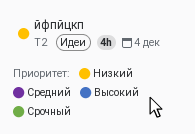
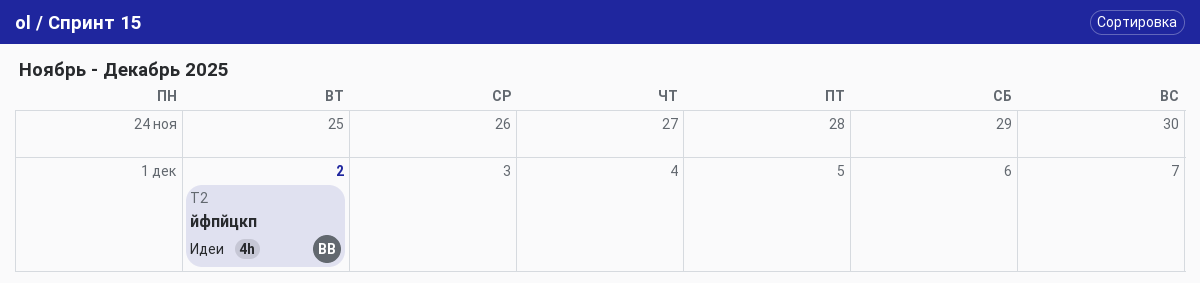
T2, due: Dec 4 -> Dec 2

